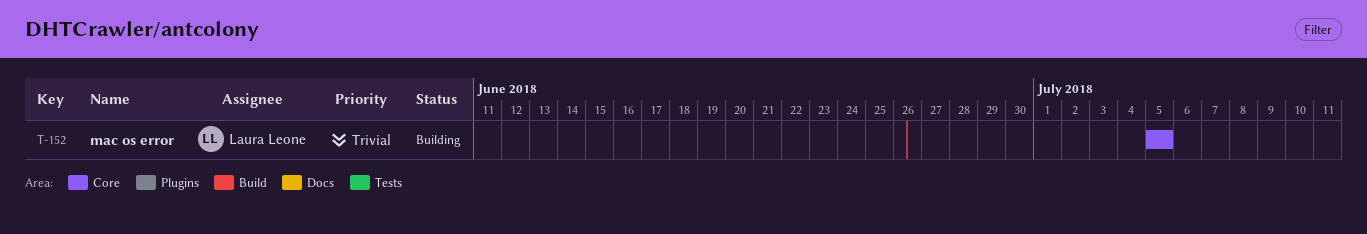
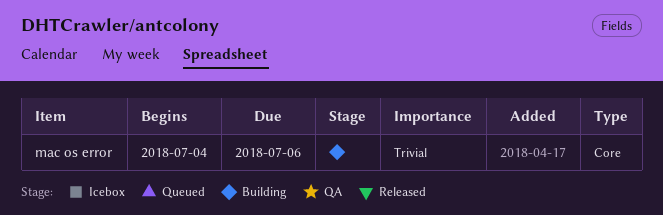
mac os error, start: Jul 5 -> Jul 4
mac os error, due: Jul 5 -> Jul 6

